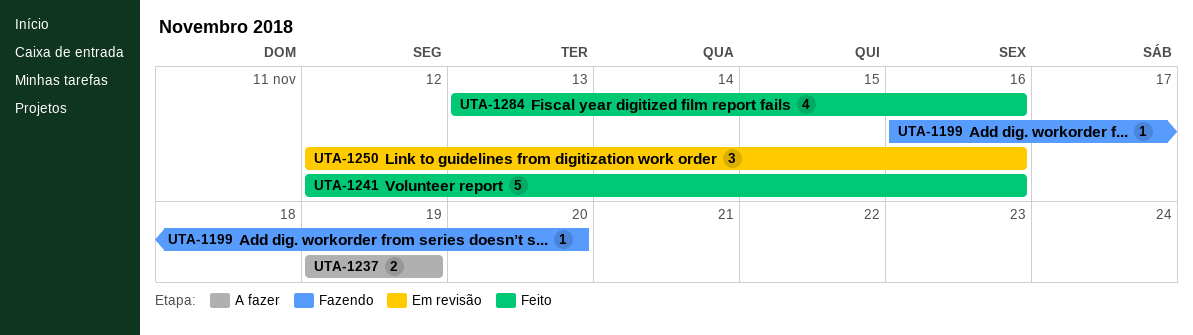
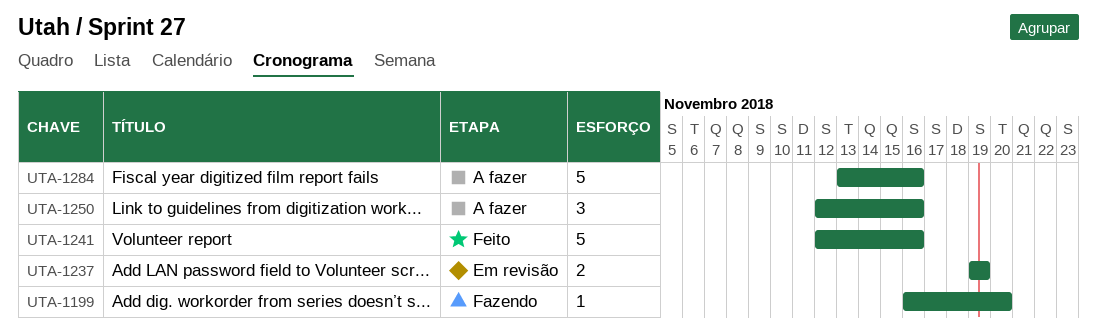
UTA-1237, status: A fazer -> Em revisão
UTA-1250, status: Em revisão -> A fazer
UTA-1284, status: Feito -> A fazer
UTA-1284, estimate: 4 -> 5

